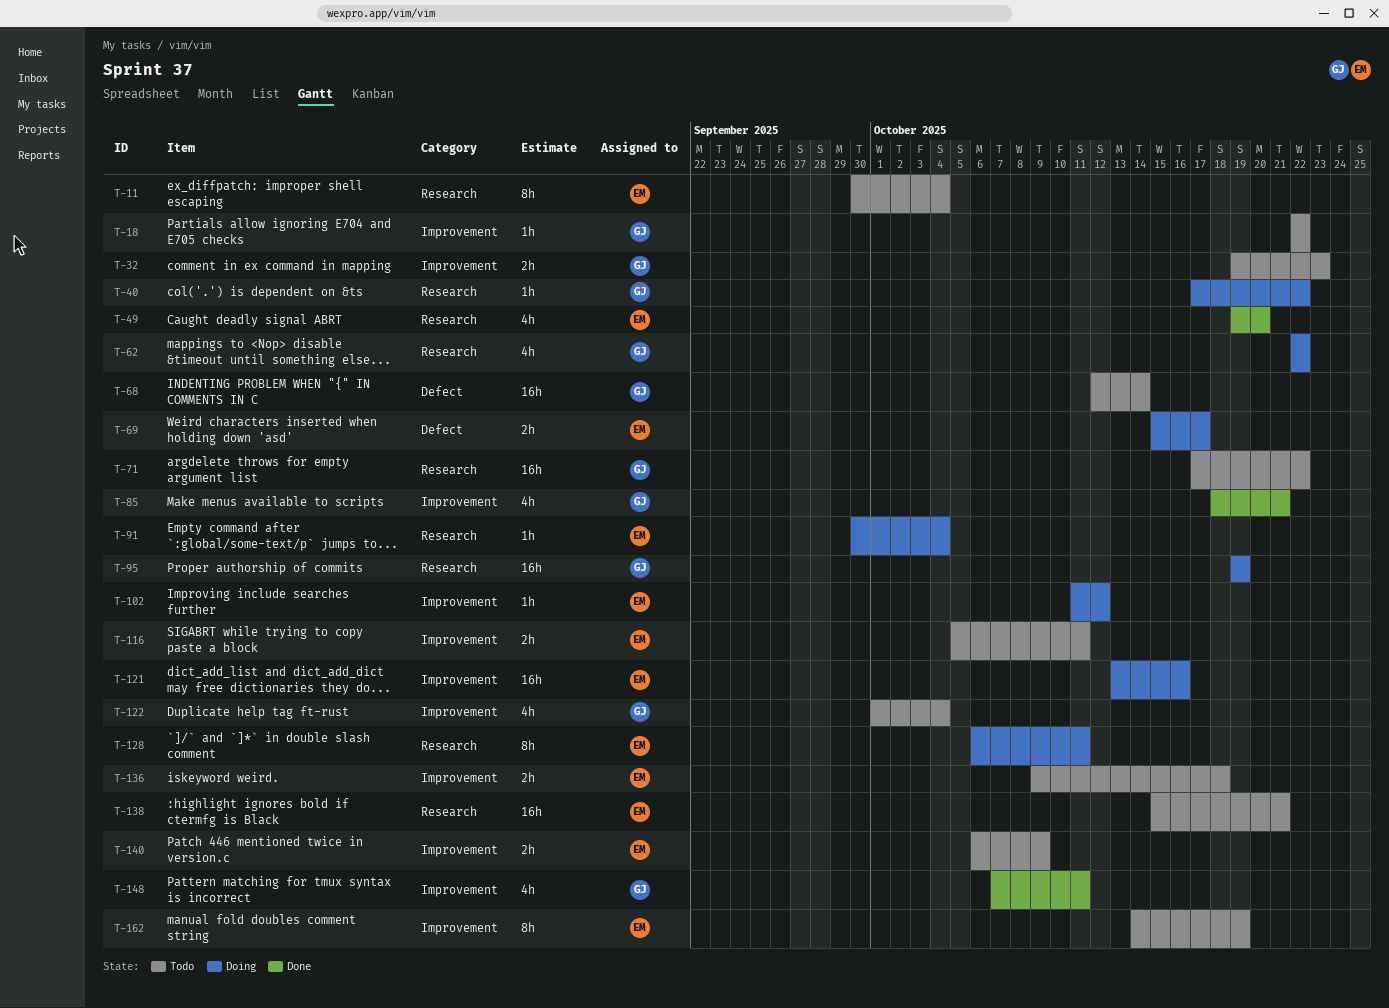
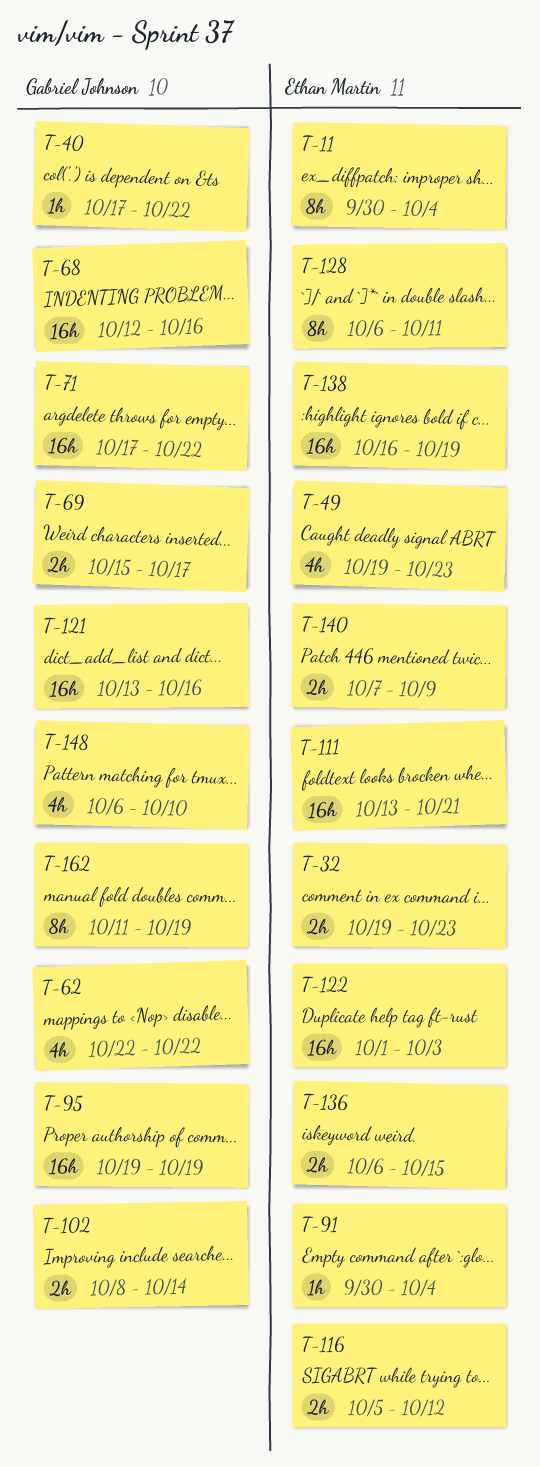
T-18: present -> none
T-32, owner: Gabriel Johnson -> Ethan Martin
T-49, due: Oct 20 -> Oct 23
T-68, due: Oct 14 -> Oct 16
T-69, owner: Ethan Martin -> Gabriel Johnson
T-85: present -> none
T-102, owner: Ethan Martin -> Gabriel Johnson
T-102, estimate: 1h -> 2h
T-102, start: Oct 11 -> Oct 8
T-102, due: Oct 12 -> Oct 14
T-111: none -> present
T-116, due: Oct 11 -> Oct 12
T-121, owner: Ethan Martin -> Gabriel Johnson
T-122, owner: Gabriel Johnson -> Ethan Martin
T-122, estimate: 4h -> 16h
T-122, due: Oct 4 -> Oct 3
T-136, start: Oct 9 -> Oct 6
T-136, due: Oct 18 -> Oct 15
T-138, start: Oct 15 -> Oct 16
T-138, due: Oct 21 -> Oct 19
T-140, start: Oct 6 -> Oct 7
T-148, start: Oct 7 -> Oct 6
T-148, due: Oct 11 -> Oct 10
T-162, owner: Ethan Martin -> Gabriel Johnson
T-162, start: Oct 14 -> Oct 11

